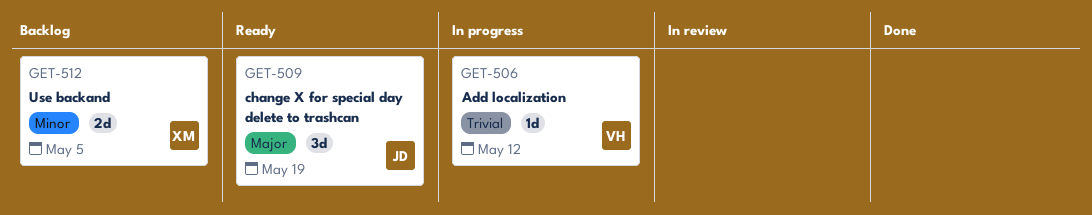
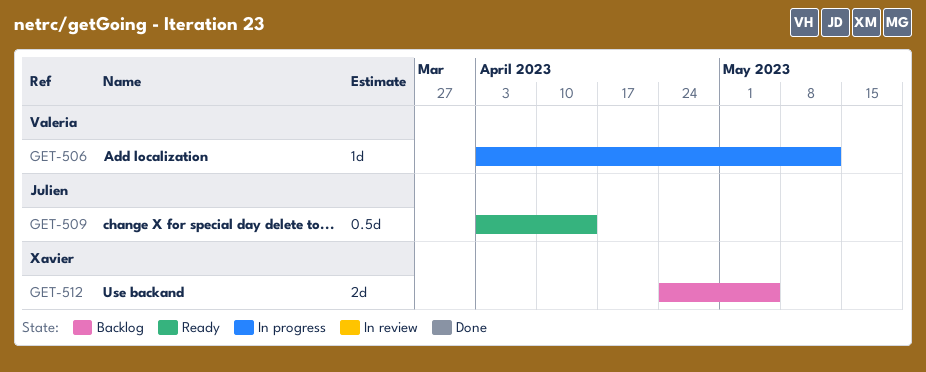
GET-509, estimate: 3d -> 0.5d
GET-509, due: May 19 -> Apr 14

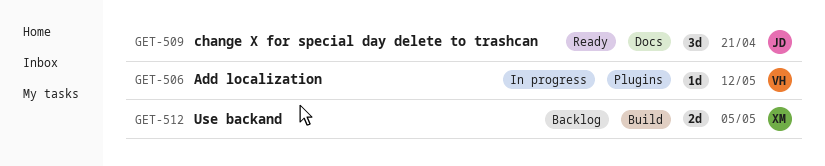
GET-509, estimate: 0.5d -> 3d
GET-509, due: Apr 14 -> Apr 21

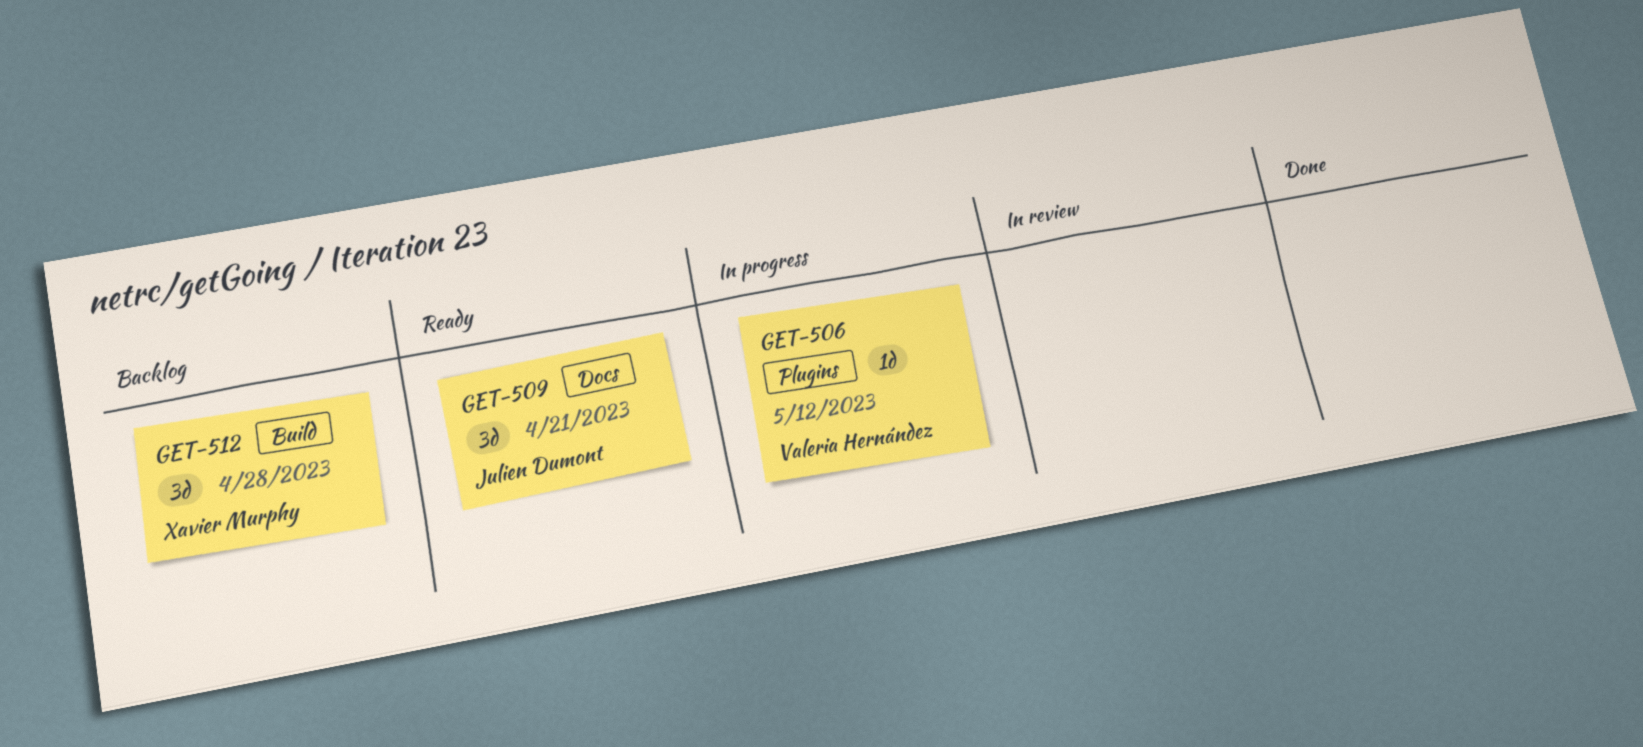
GET-512, estimate: 2d -> 3d
GET-512, due: May 5 -> Apr 28

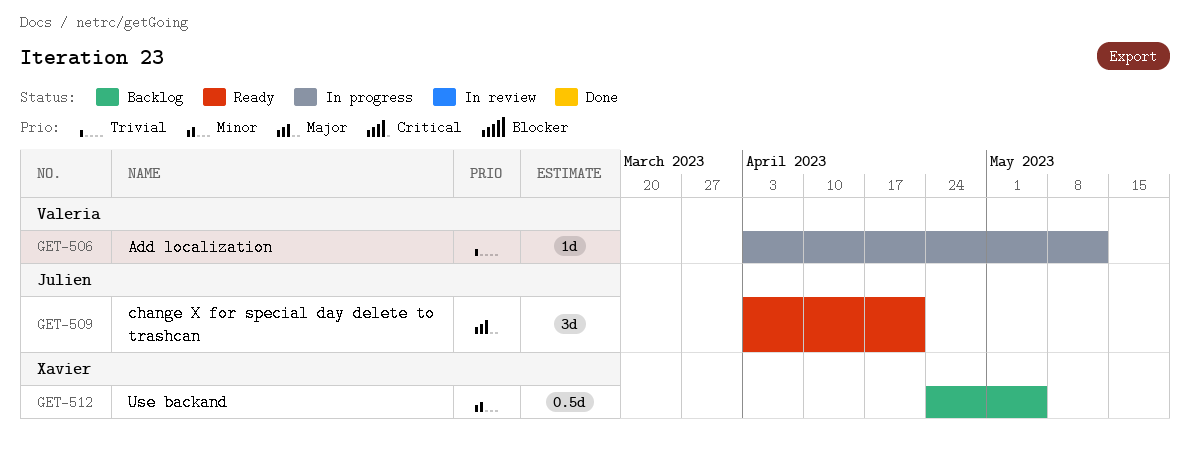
GET-512, estimate: 3d -> 0.5d
GET-512, due: Apr 28 -> May 5

